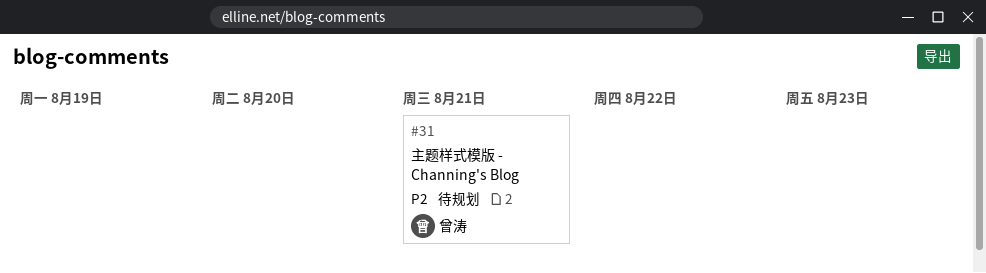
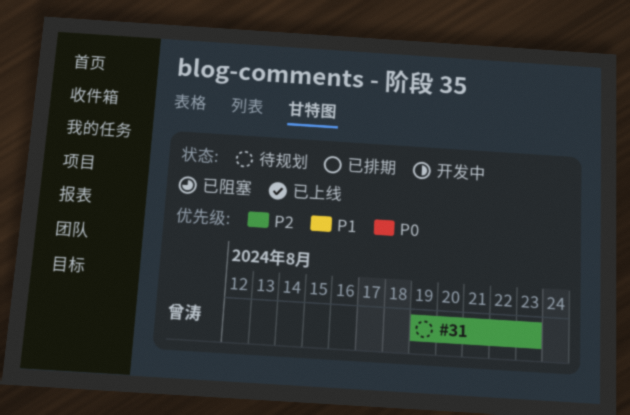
#31, due: Aug 21 -> Aug 23

